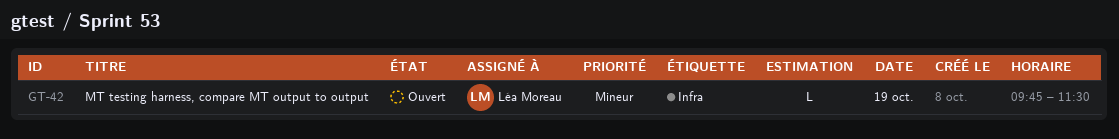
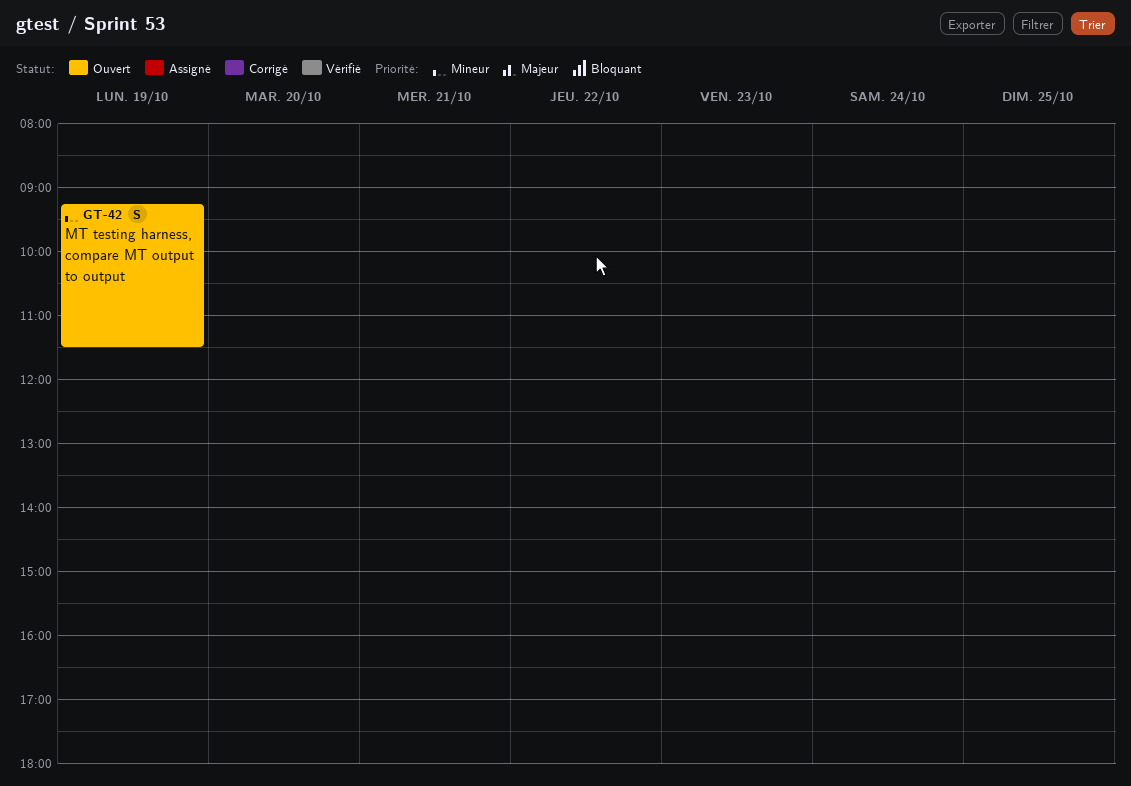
GT-42, estimate: L -> S
GT-42, begins: 09:45 -> 09:15

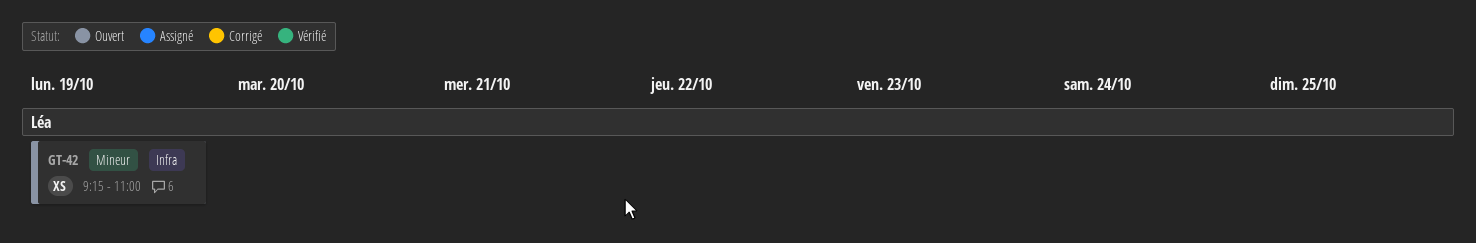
GT-42, estimate: S -> XS
GT-42, ends: 11:30 -> 11:00

